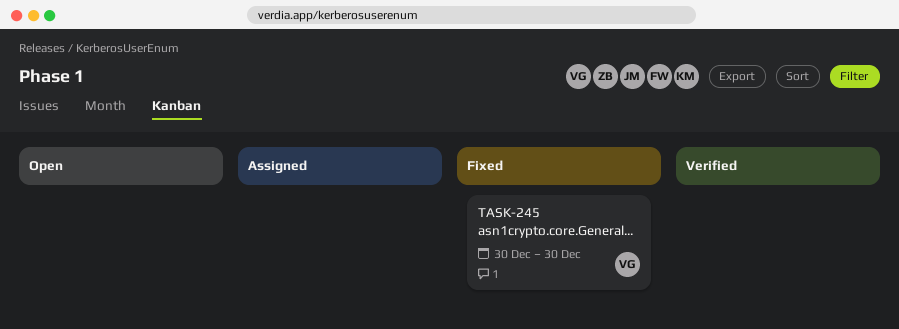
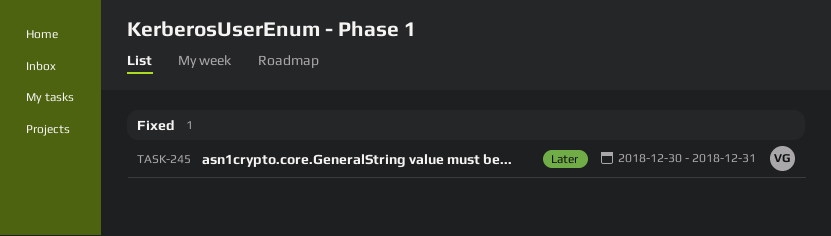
TASK-245, due: Dec 30 -> Dec 31

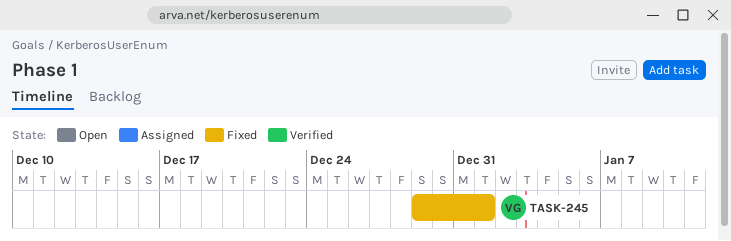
TASK-245, start: Dec 30 -> Dec 29
TASK-245, due: Dec 31 -> Jan 1

